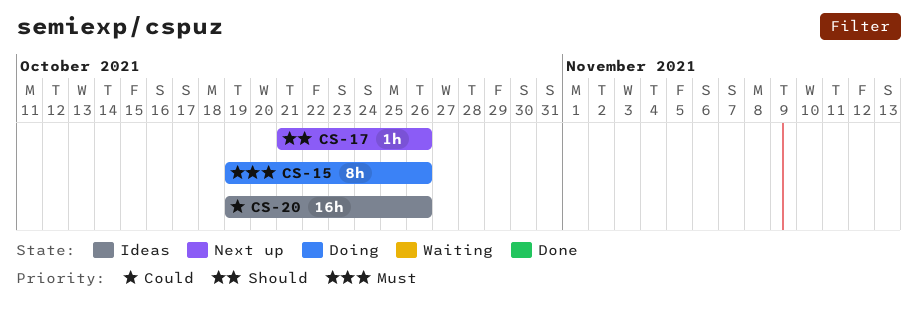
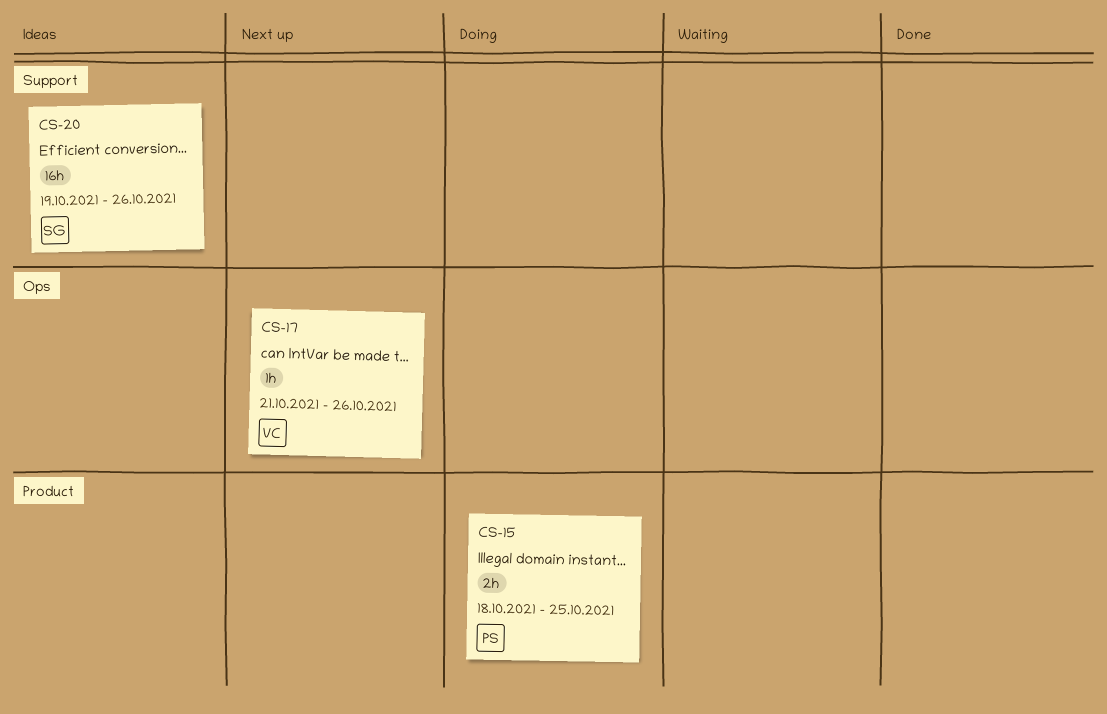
CS-15, estimate: 8h -> 2h
CS-15, start: Oct 19 -> Oct 18
CS-15, due: Oct 26 -> Oct 25

